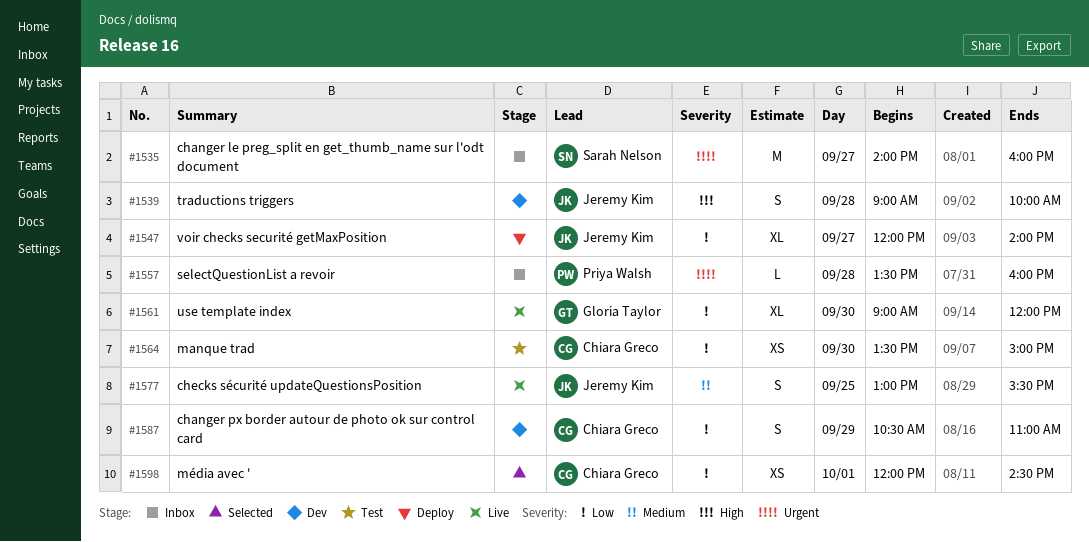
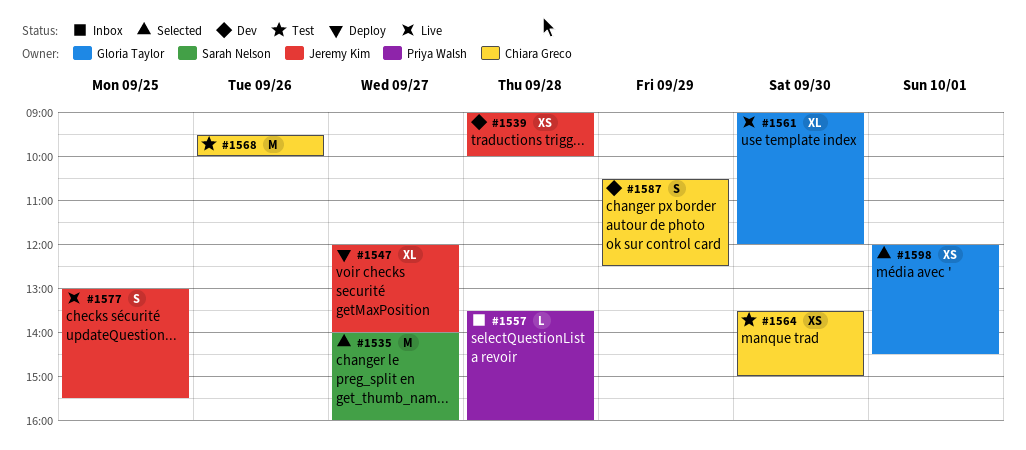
#1535, status: Inbox -> Selected
#1539, estimate: S -> XS
#1568: none -> present
#1587, ends: 11:00 -> 12:30
#1598, owner: Chiara Greco -> Gloria Taylor

